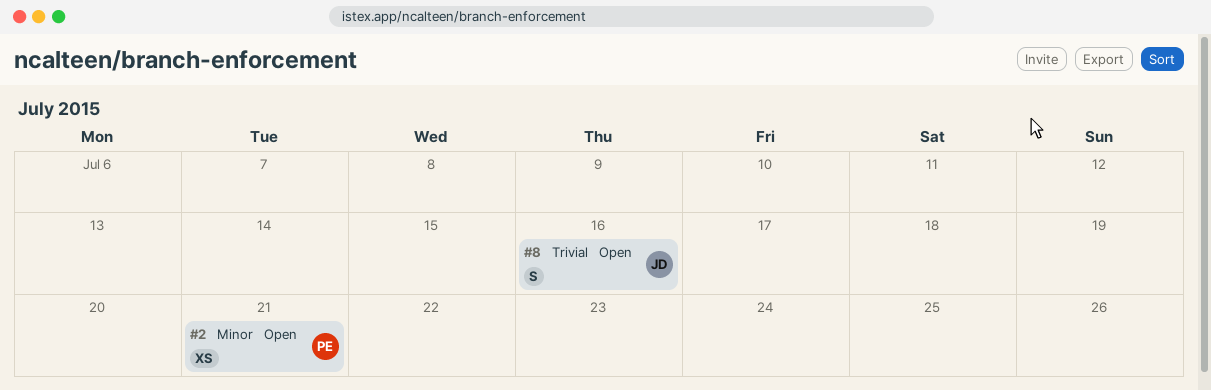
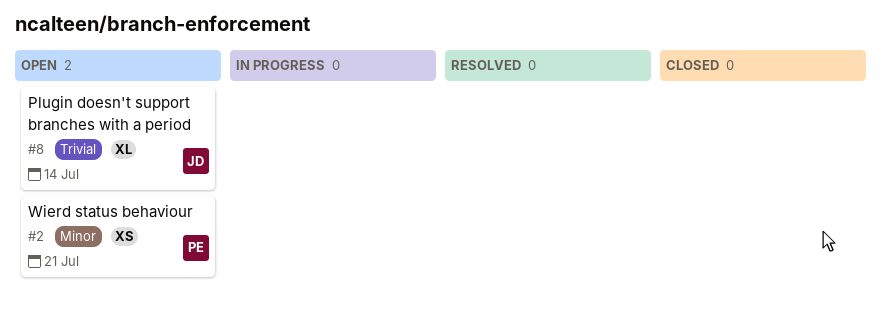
#8, estimate: S -> XL
#8, due: Jul 16 -> Jul 14

